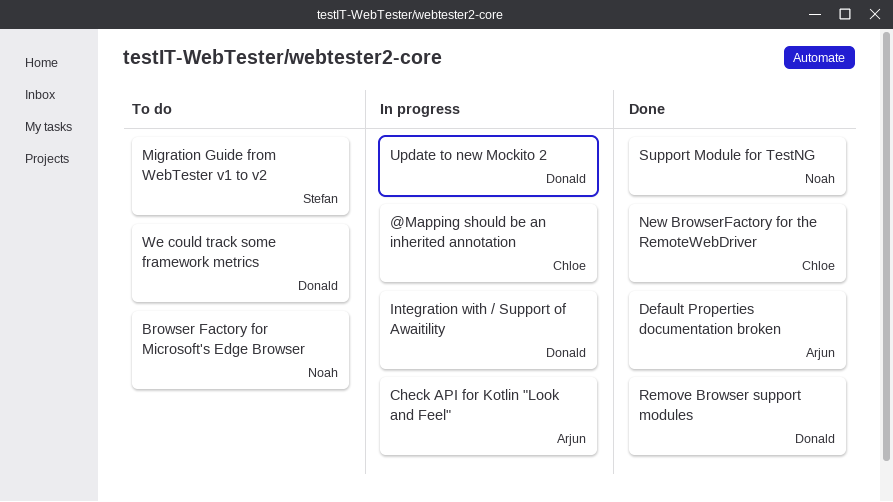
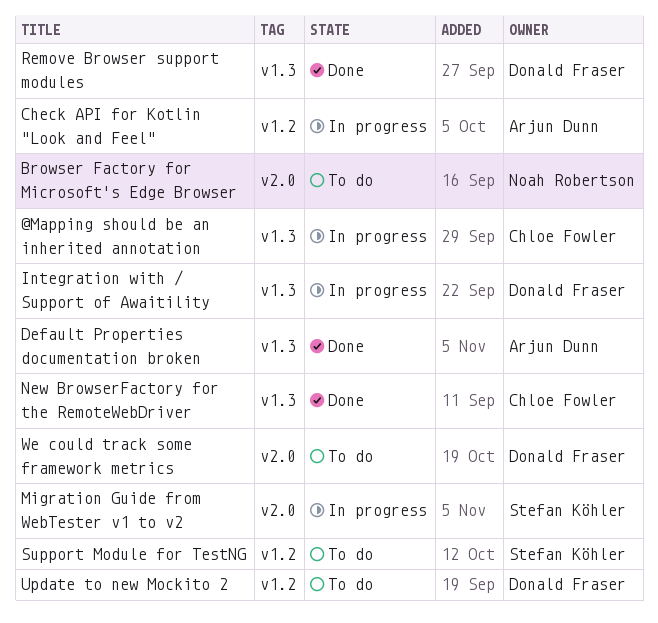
Migration Guide from WebTester v1 to v2, status: To do -> In progress
Support Module for TestNG, status: Done -> To do
Support Module for TestNG, owner: Noah Robertson -> Stefan Köhler
Update to new Mockito 2, status: In progress -> To do

